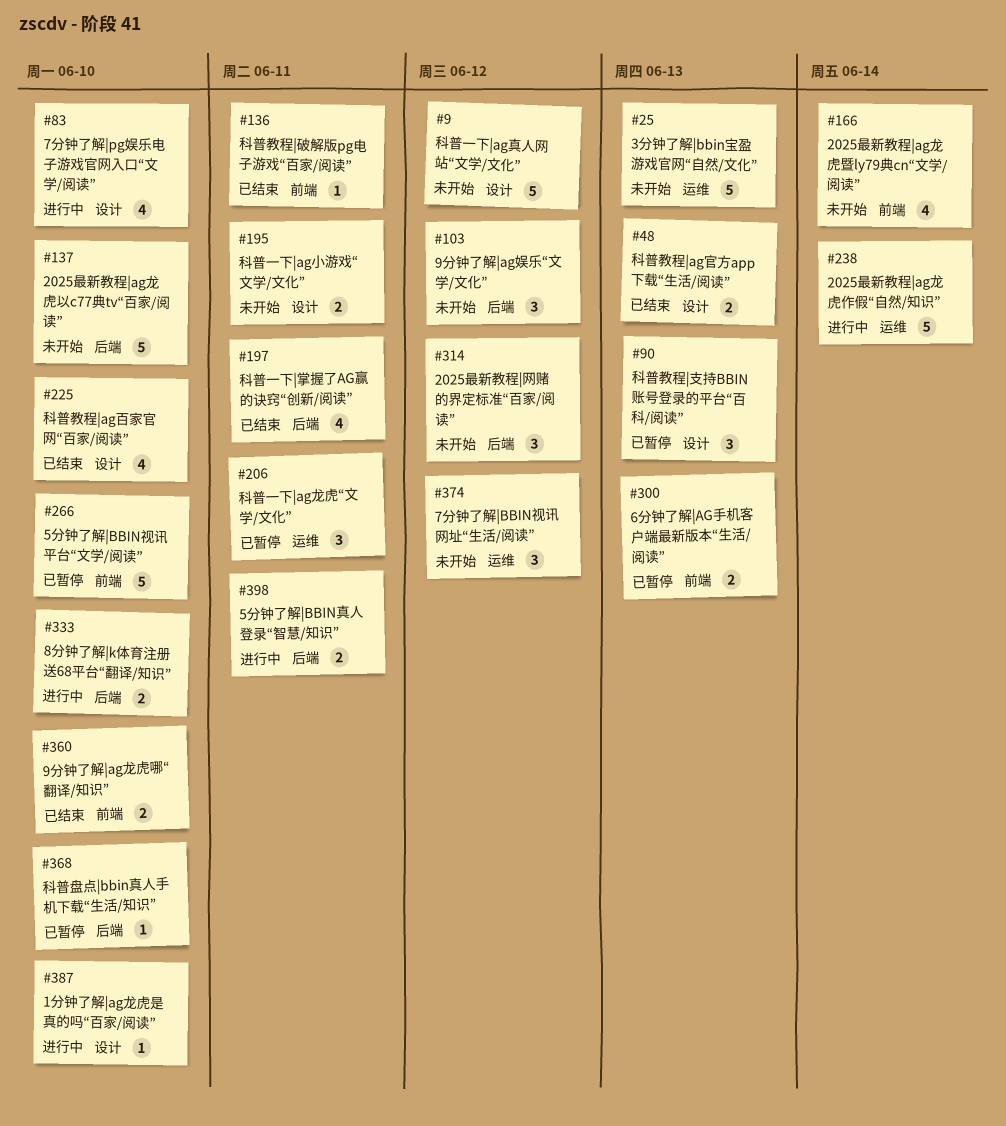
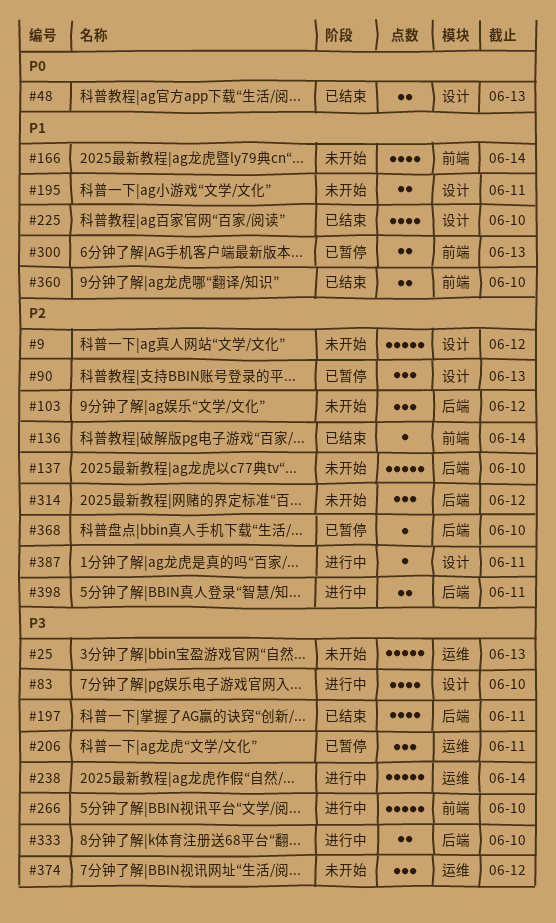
#136, due: Jun 11 -> Jun 14
#266, status: 已暂停 -> 进行中
#387, due: Jun 10 -> Jun 11

